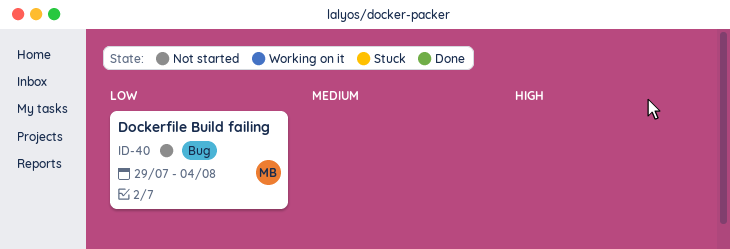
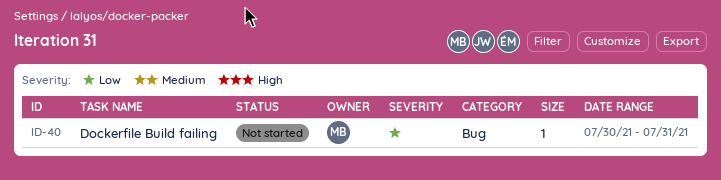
ID-40, start: Jul 29 -> Jul 30
ID-40, due: Aug 4 -> Jul 31

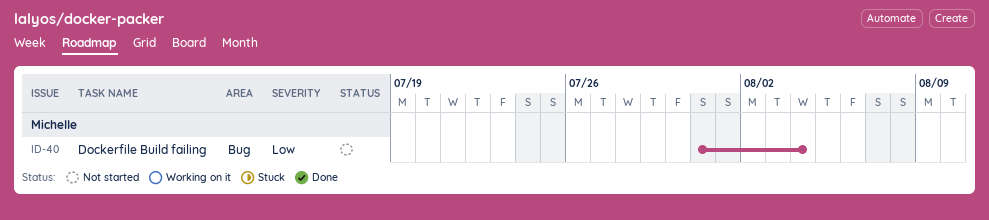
ID-40, start: Jul 30 -> Jul 31
ID-40, due: Jul 31 -> Aug 4

